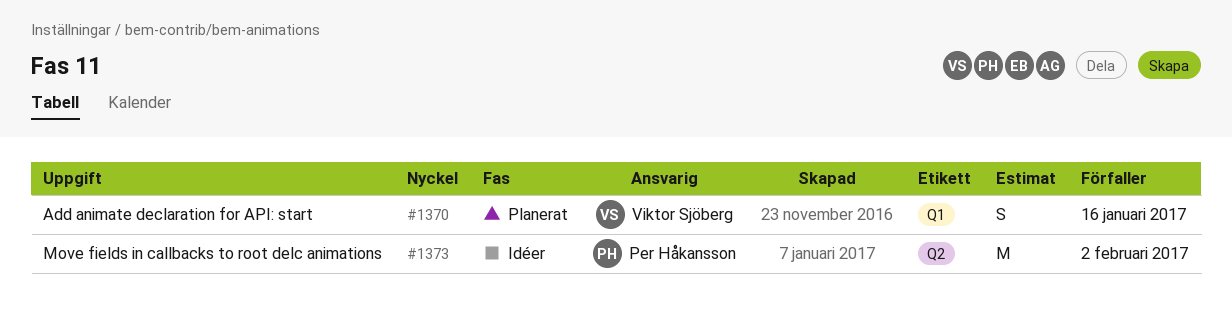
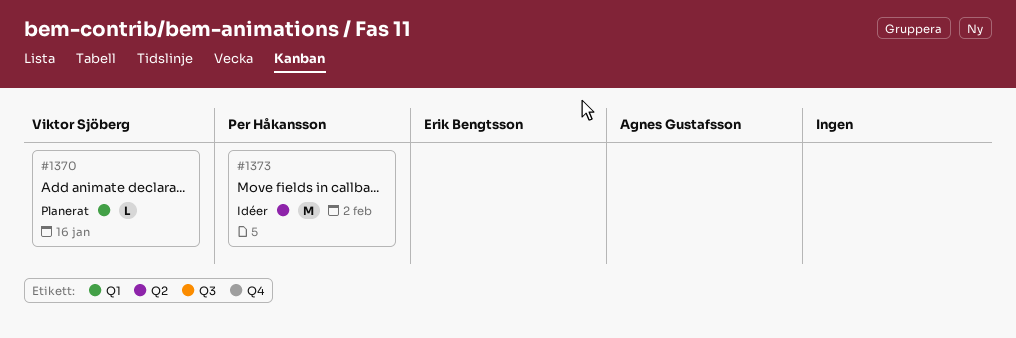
#1370, estimate: S -> L

